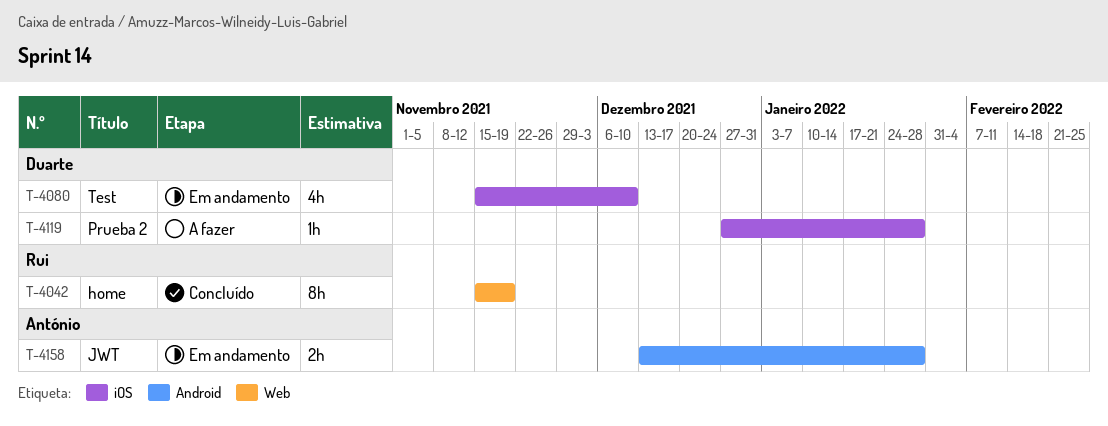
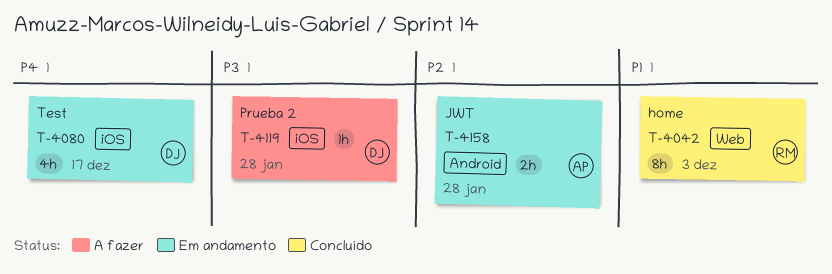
T-4042, due: Nov 19 -> Dec 3
T-4080, due: Dec 10 -> Dec 17

